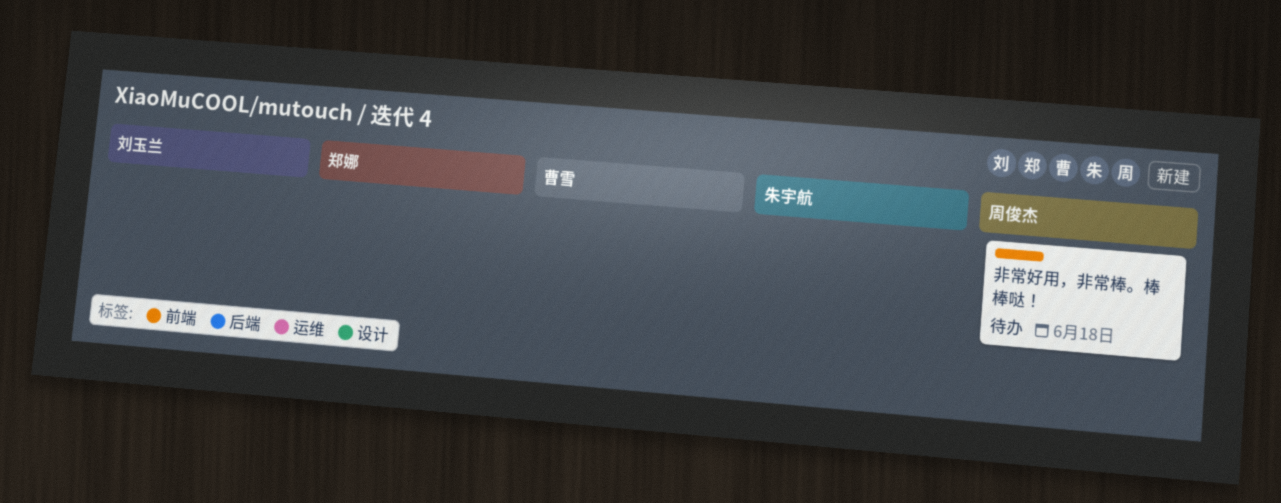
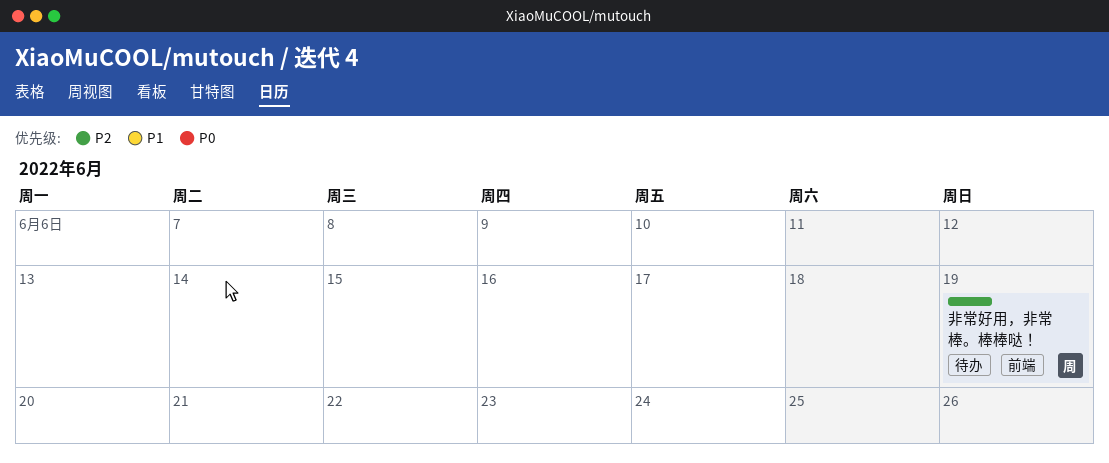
非常好用，非常棒。棒棒哒！, due: Jun 18 -> Jun 19

